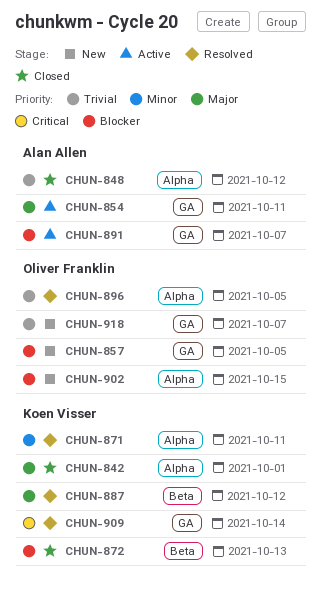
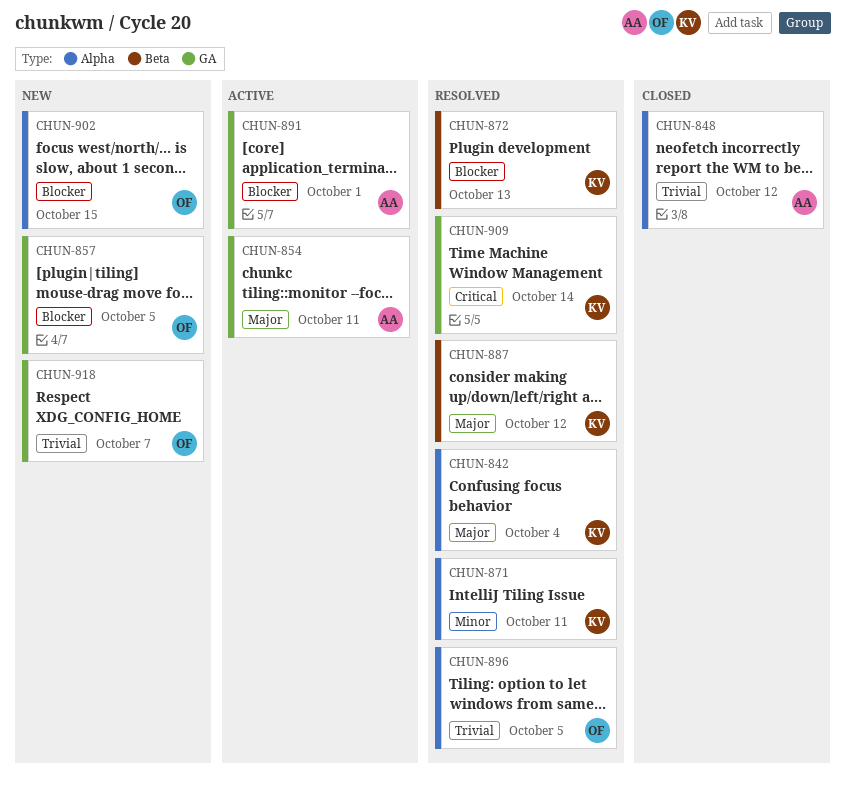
CHUN-842, status: Closed -> Resolved
CHUN-842, due: Oct 1 -> Oct 4
CHUN-872, status: Closed -> Resolved
CHUN-891, due: Oct 7 -> Oct 1

